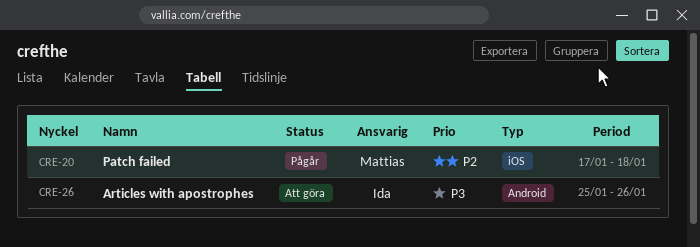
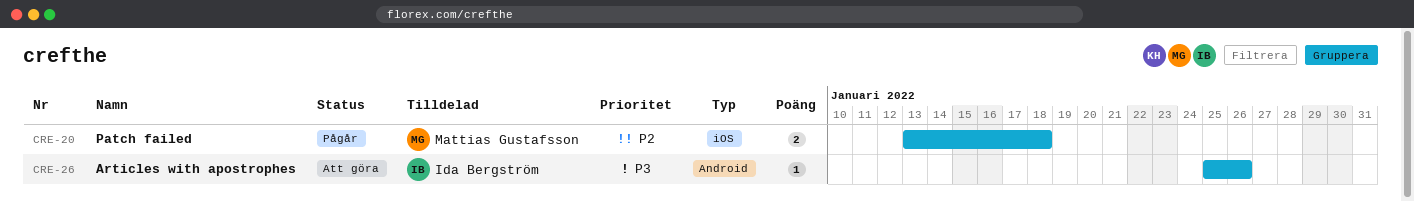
CRE-20, start: Jan 17 -> Jan 13

